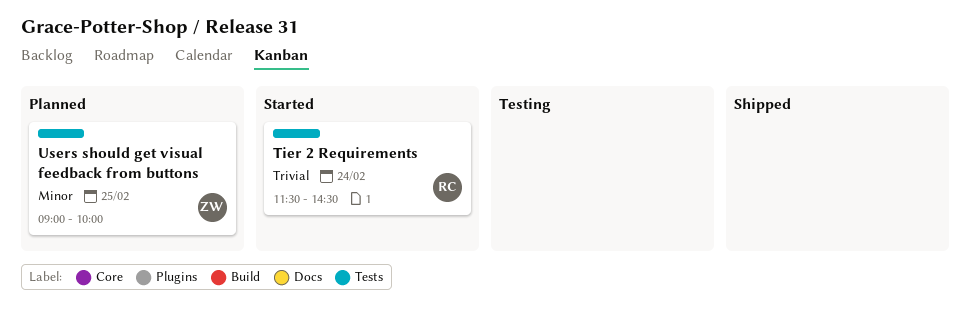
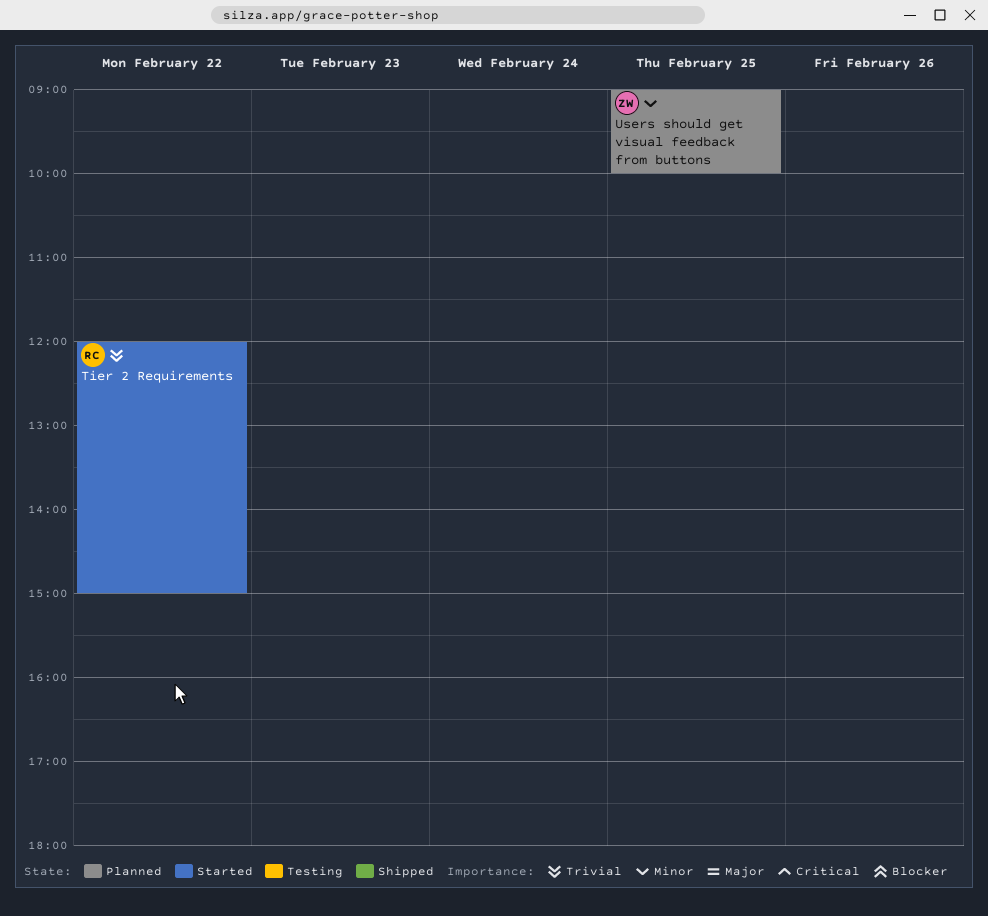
Tier 2 Requirements, day: Feb 24 -> Feb 22
Tier 2 Requirements, begins: 11:30 -> 12:00
Tier 2 Requirements, ends: 14:30 -> 15:00

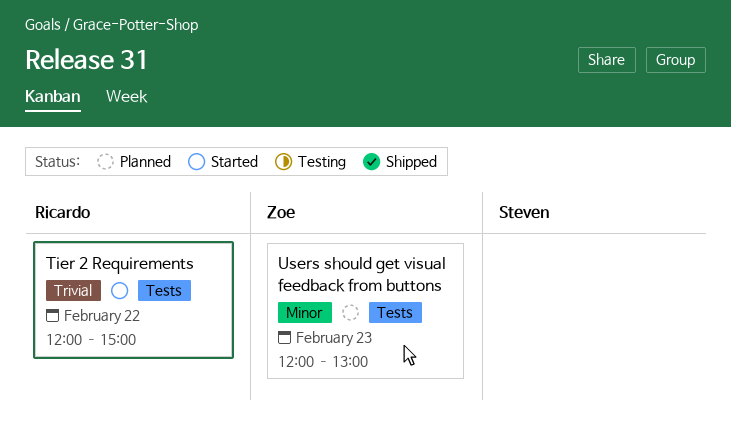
Users should get visual feedback from buttons, day: Feb 25 -> Feb 23
Users should get visual feedback from buttons, begins: 09:00 -> 12:00
Users should get visual feedback from buttons, ends: 10:00 -> 13:00

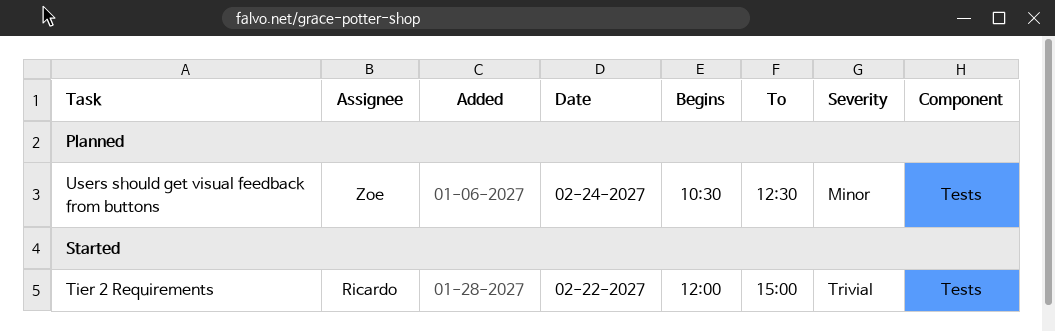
Users should get visual feedback from buttons, day: Feb 23 -> Feb 24
Users should get visual feedback from buttons, begins: 12:00 -> 10:30
Users should get visual feedback from buttons, ends: 13:00 -> 12:30

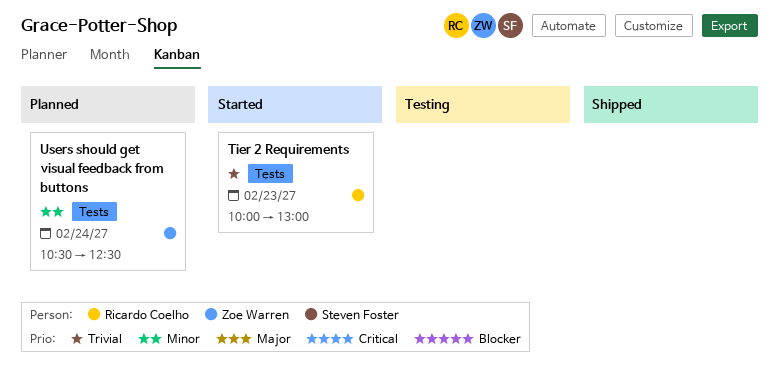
Tier 2 Requirements, day: Feb 22 -> Feb 23
Tier 2 Requirements, begins: 12:00 -> 10:00
Tier 2 Requirements, ends: 15:00 -> 13:00

